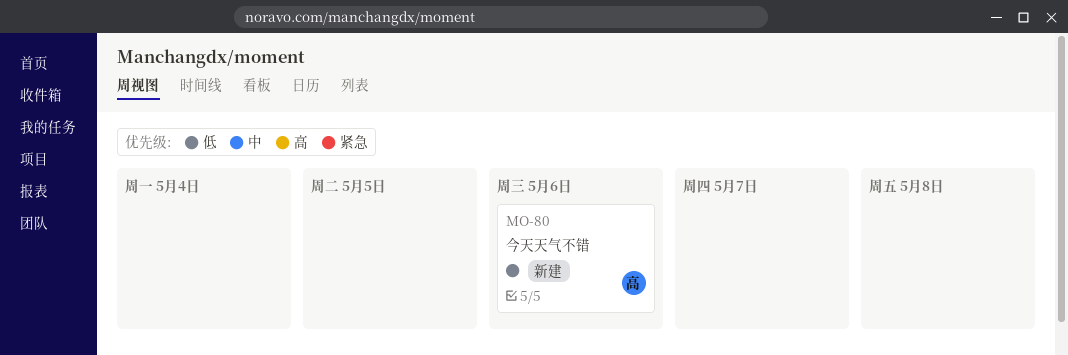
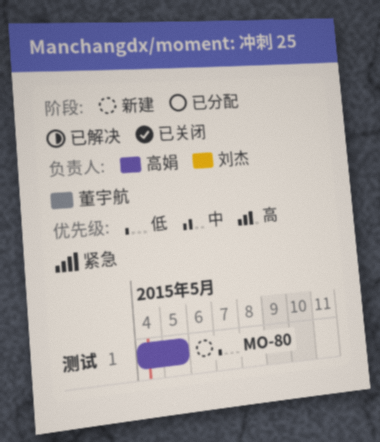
MO-80, due: May 6 -> May 5

